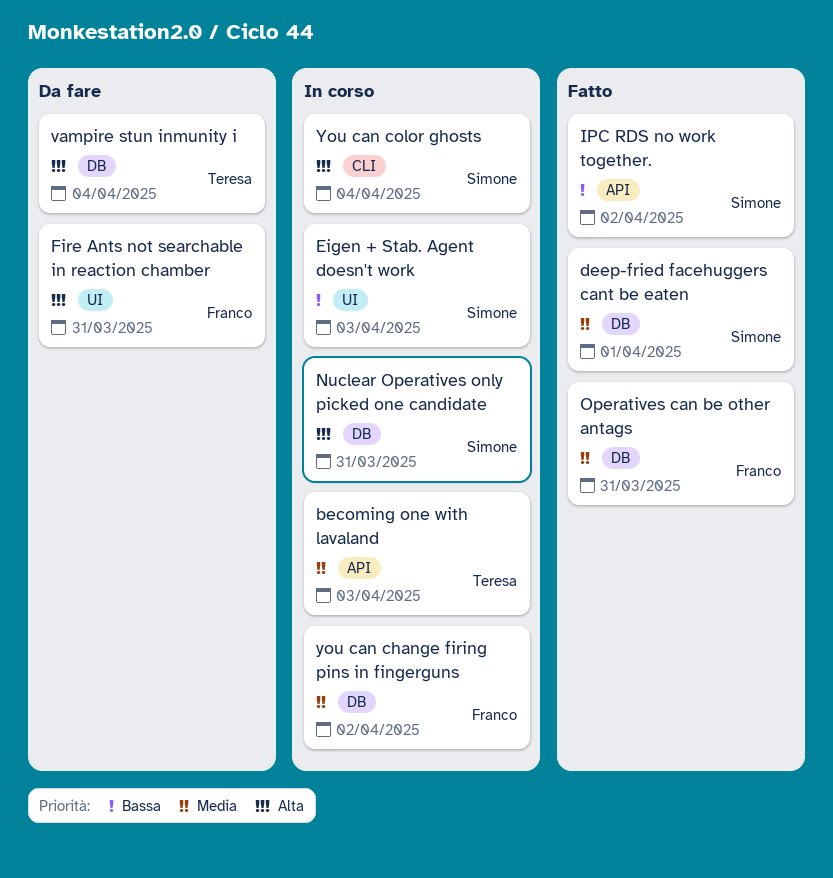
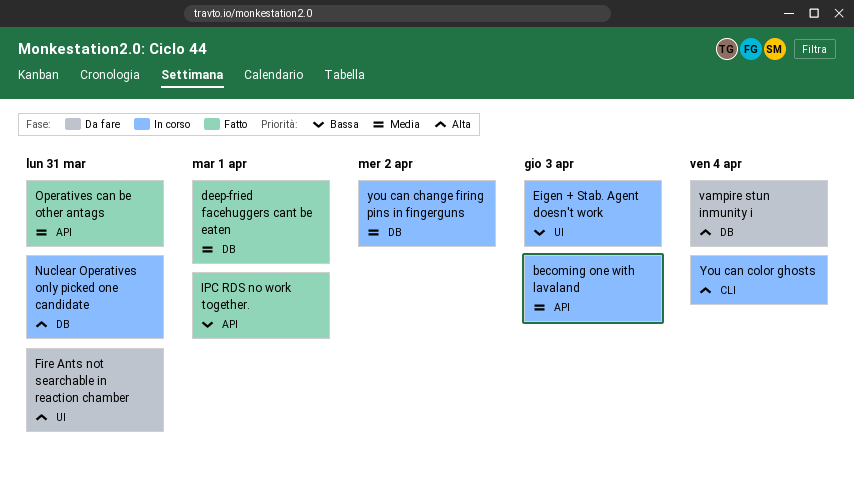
IPC RDS no work together., due: Apr 2 -> Apr 1
Operatives can be other antags, label: DB -> API

